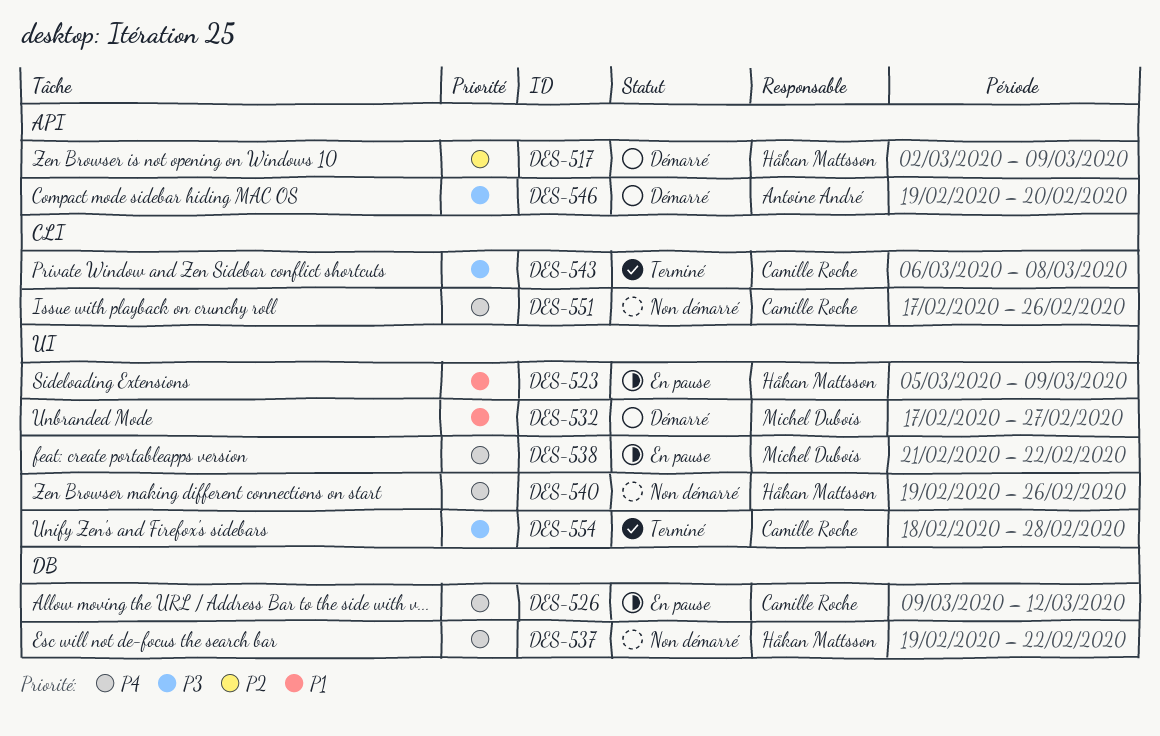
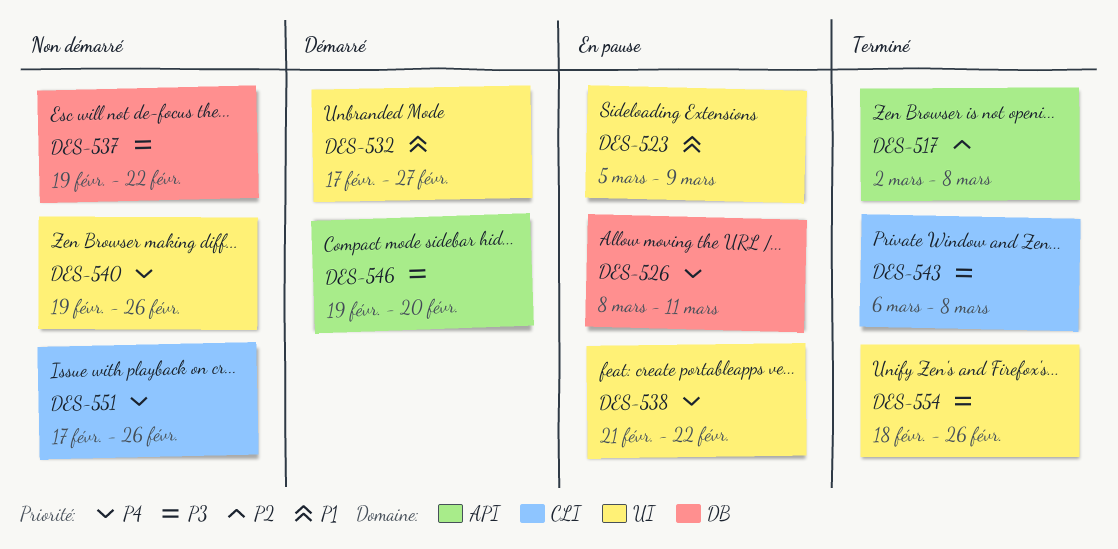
DES-517, status: Démarré -> Terminé
DES-517, due: Mar 9 -> Mar 8
DES-526, start: Mar 9 -> Mar 8
DES-526, due: Mar 12 -> Mar 11
DES-537, priority: P4 -> P3
DES-554, due: Feb 28 -> Feb 26

